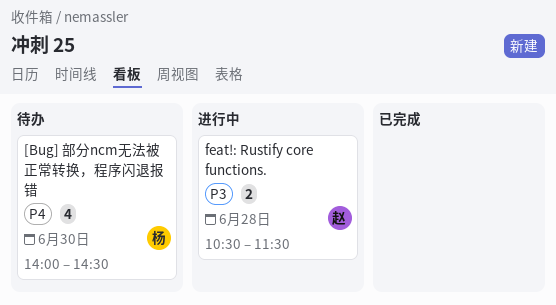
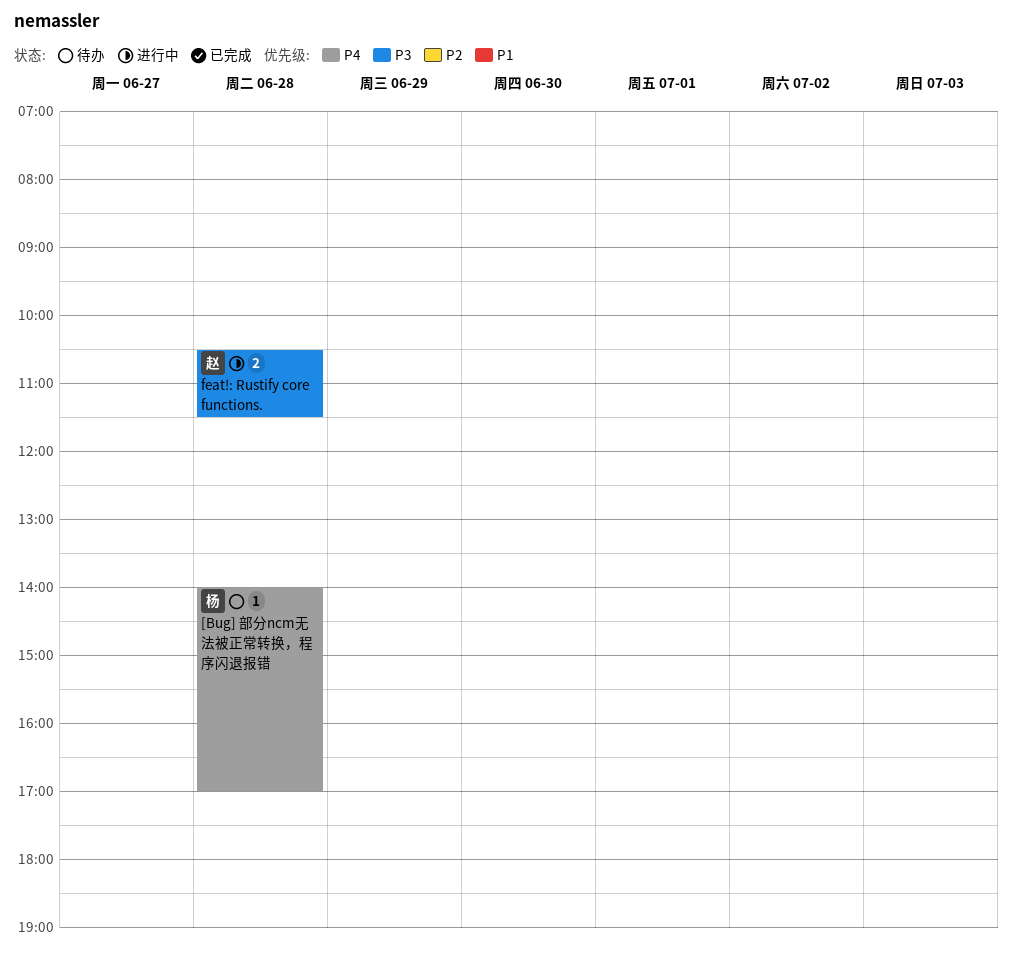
[Bug] 部分ncm无法被正常转换，程序闪退报错, estimate: 4 -> 1
[Bug] 部分ncm无法被正常转换，程序闪退报错, day: Jun 30 -> Jun 28
[Bug] 部分ncm无法被正常转换，程序闪退报错, ends: 14:30 -> 17:00

